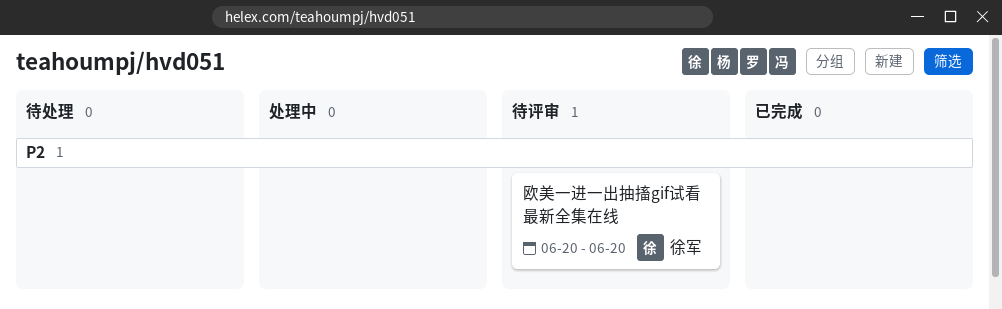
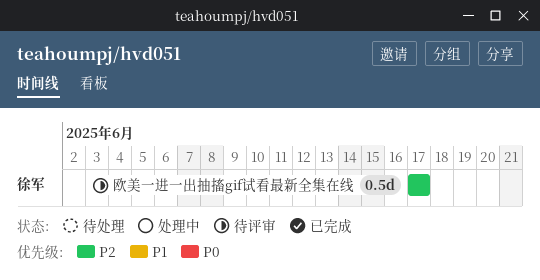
欧美一进一出抽搐gif试看最新全集在线, start: Jun 20 -> Jun 17
欧美一进一出抽搐gif试看最新全集在线, due: Jun 20 -> Jun 17

